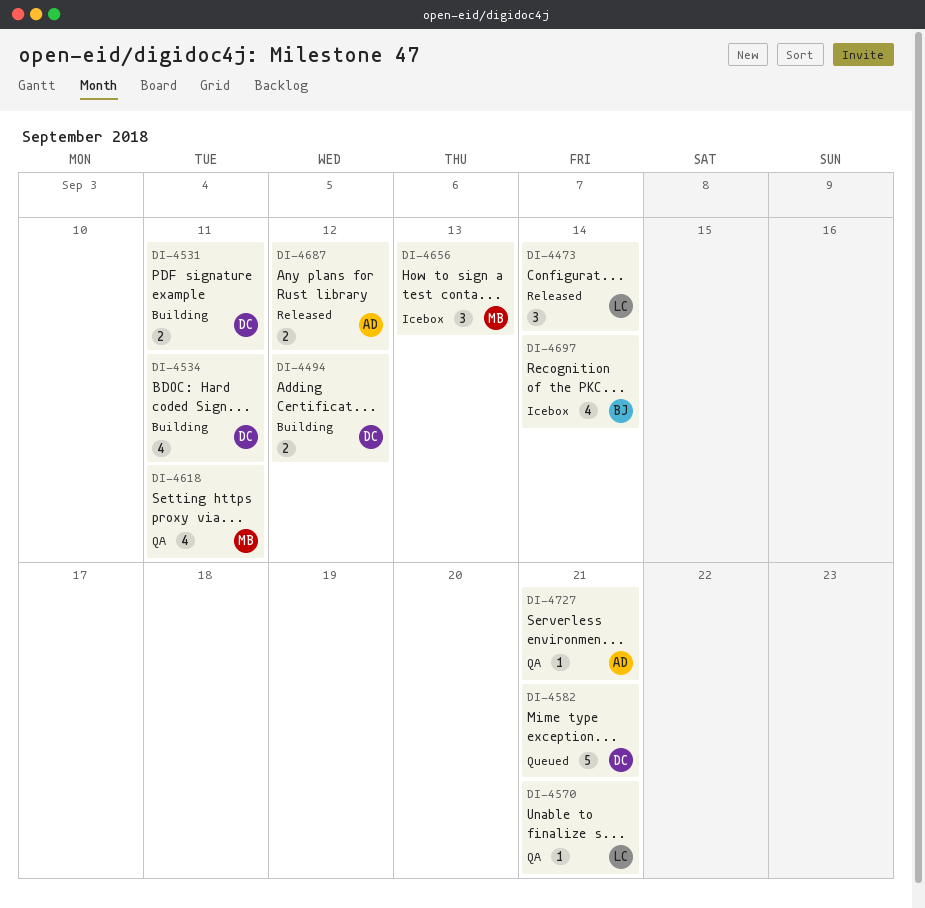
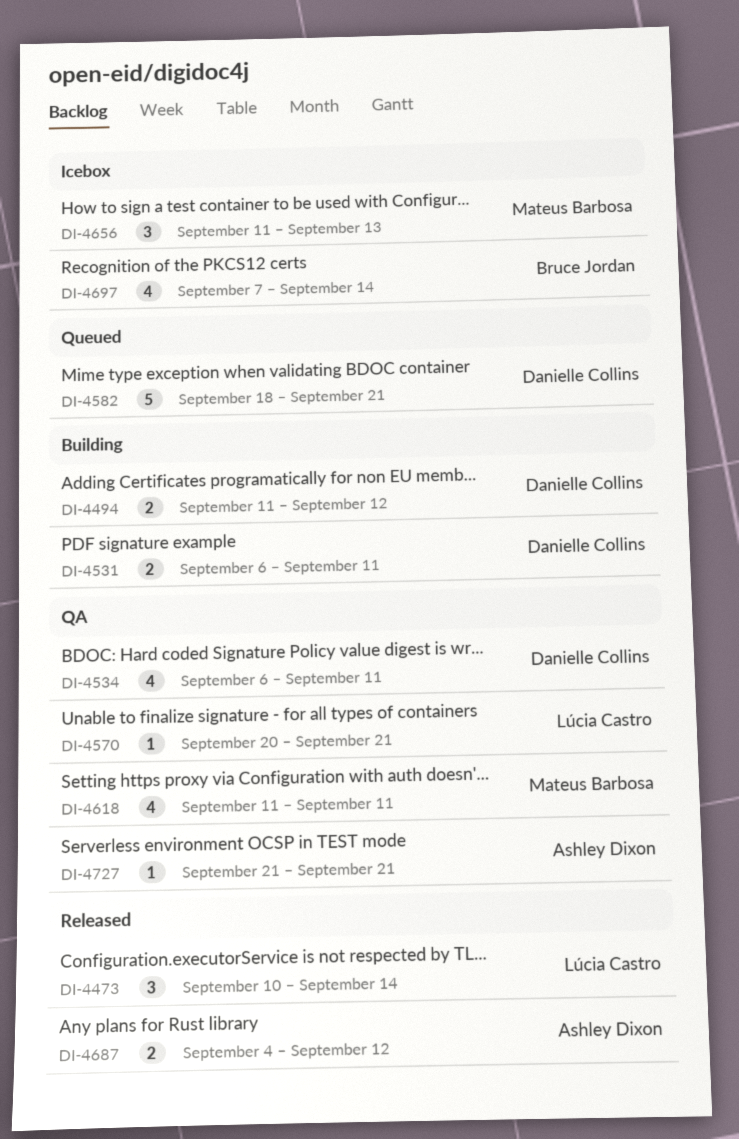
DI-4534, status: Building -> QA

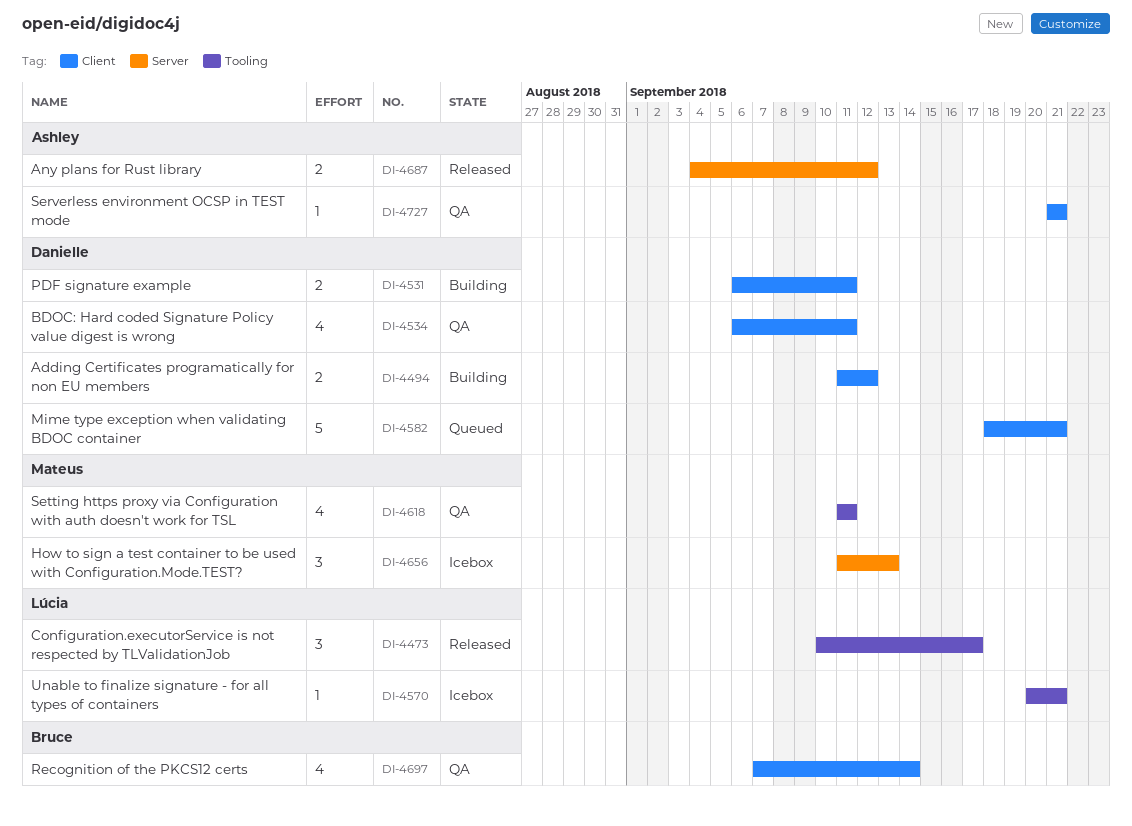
DI-4473, due: Sep 14 -> Sep 17
DI-4570, status: QA -> Icebox
DI-4697, status: Icebox -> QA

